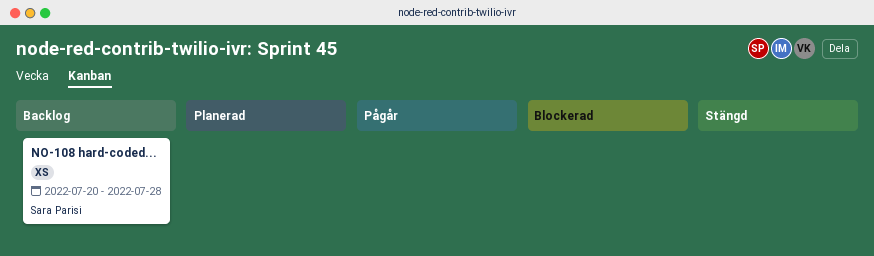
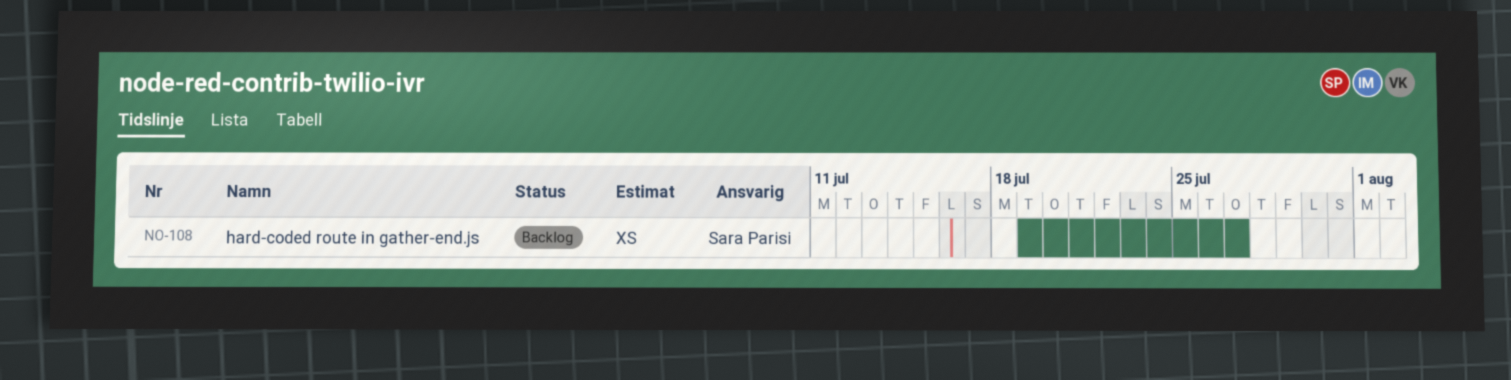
NO-108, start: Jul 20 -> Jul 19
NO-108, due: Jul 28 -> Jul 27

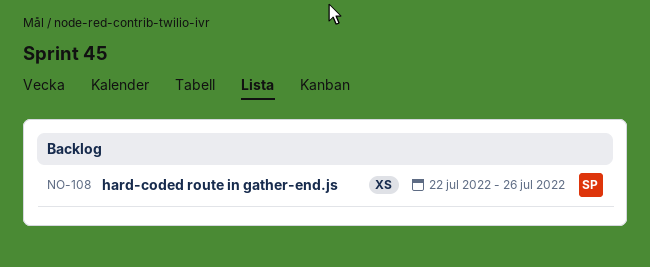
NO-108, start: Jul 19 -> Jul 22
NO-108, due: Jul 27 -> Jul 26

